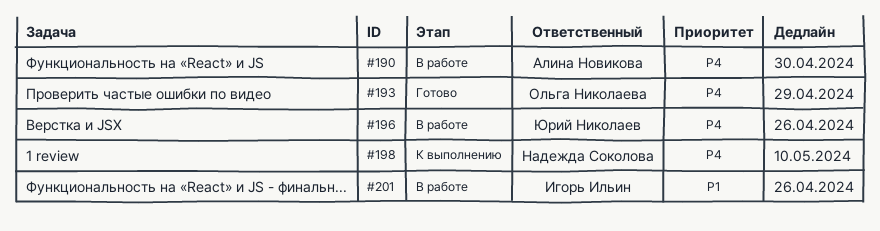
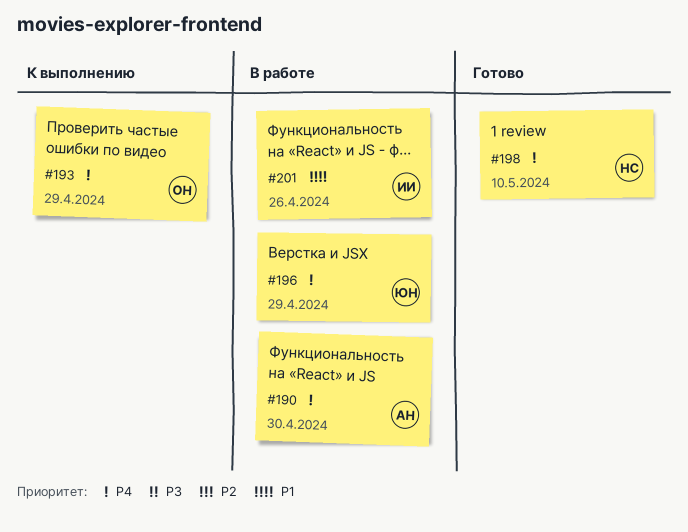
#193, status: Готово -> К выполнению
#196, due: Apr 26 -> Apr 29
#198, status: К выполнению -> Готово

